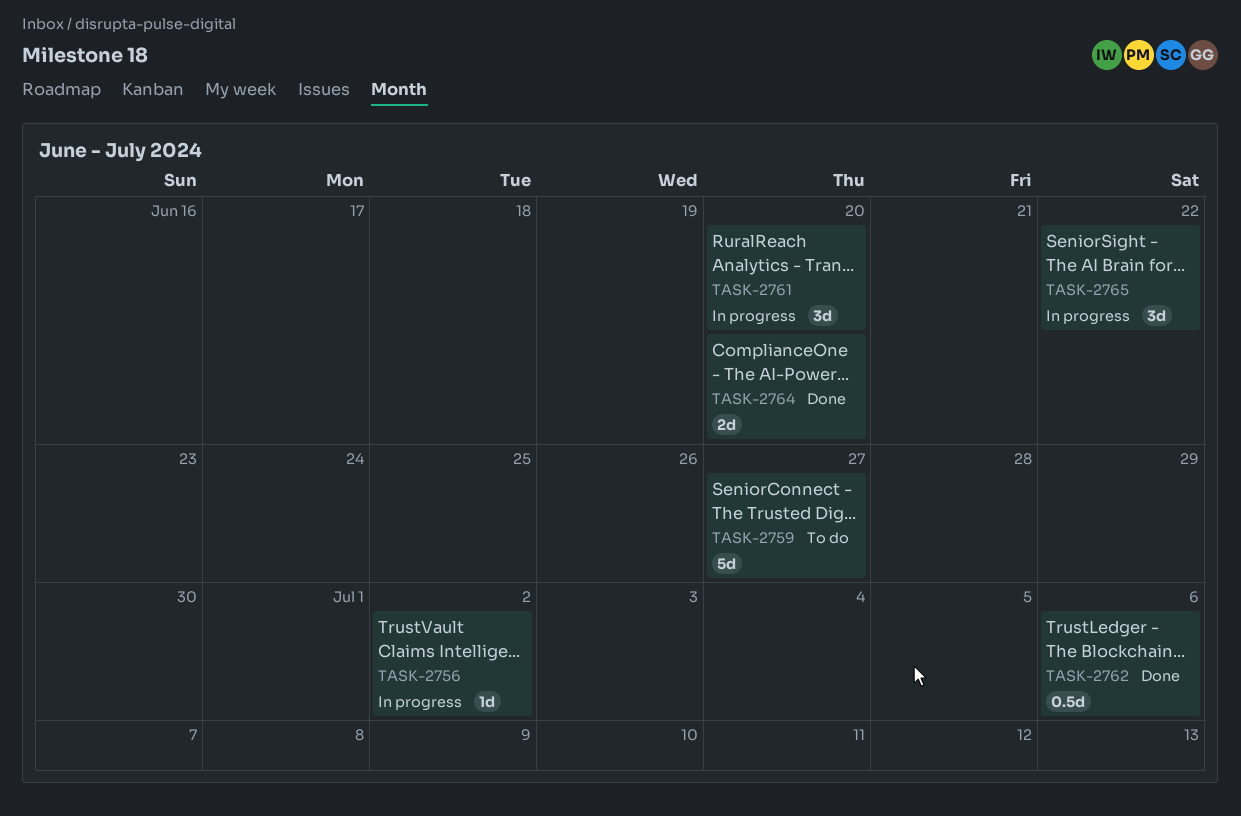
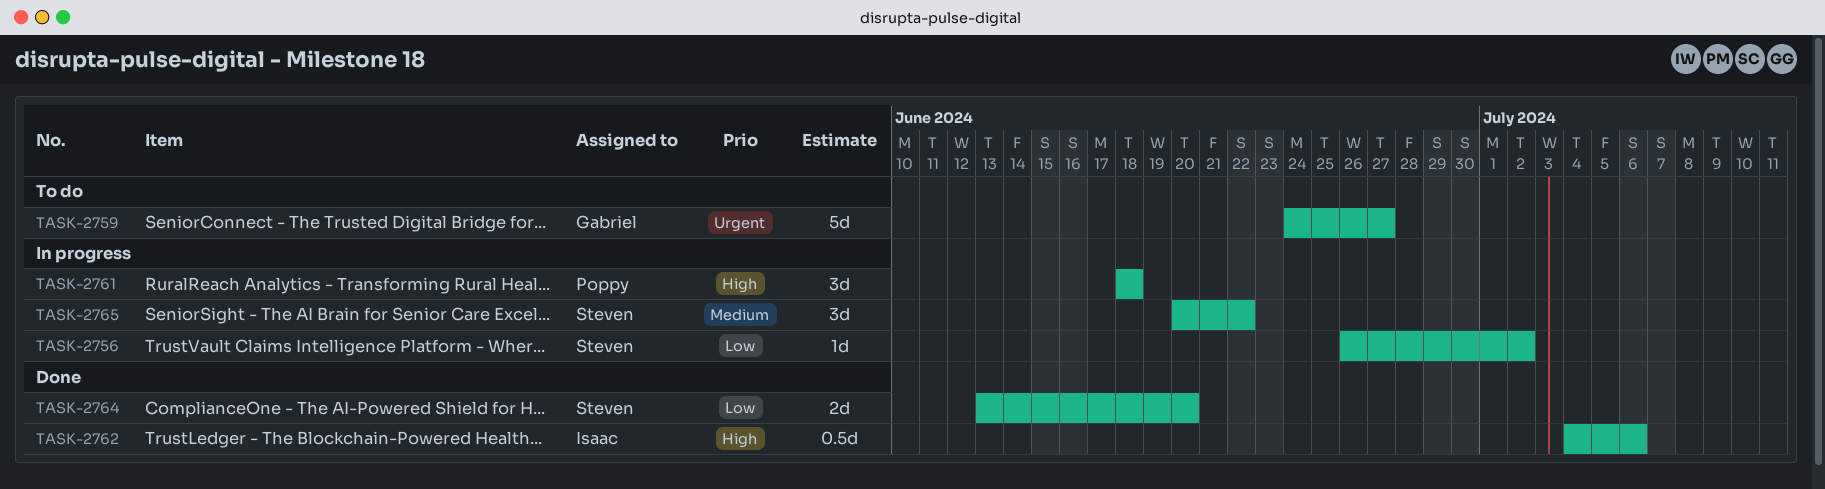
TASK-2761, due: Jun 20 -> Jun 18

